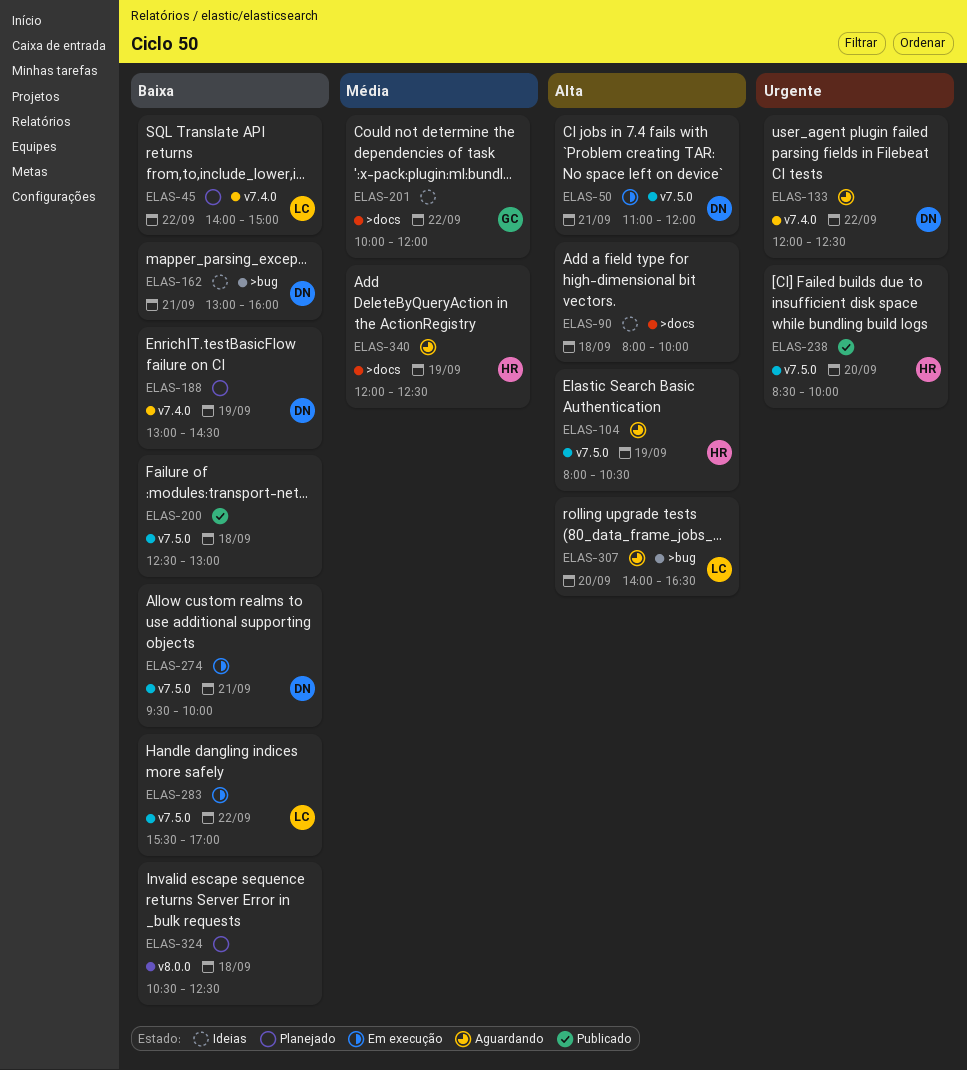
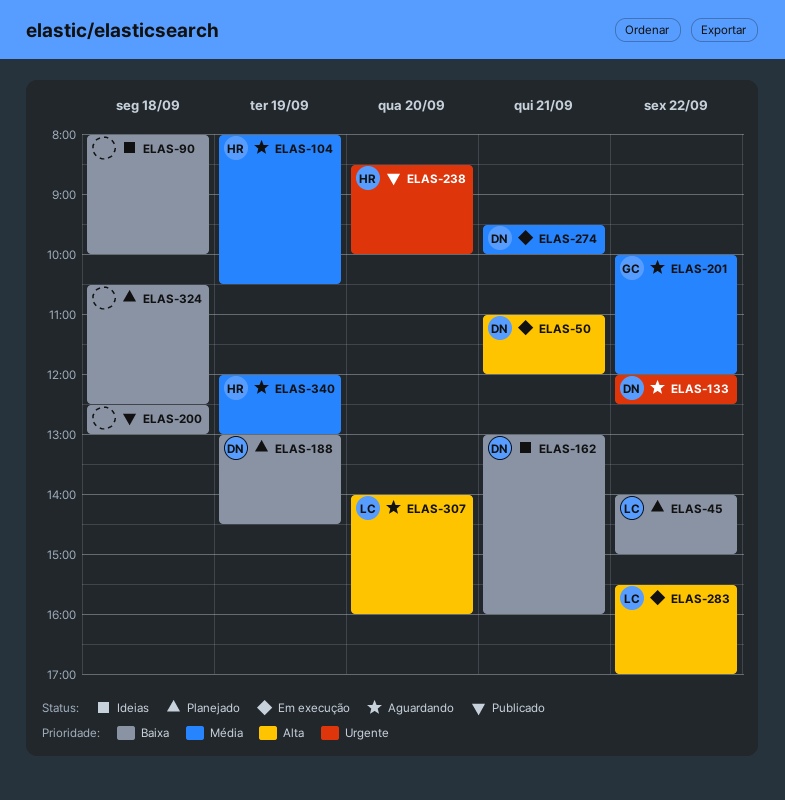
ELAS-90, priority: Alta -> Baixa
ELAS-104, priority: Alta -> Média
ELAS-201, status: Ideias -> Aguardando
ELAS-274, priority: Baixa -> Média
ELAS-283, priority: Baixa -> Alta
ELAS-307, ends: 16:30 -> 16:00
ELAS-340, ends: 12:30 -> 13:00

